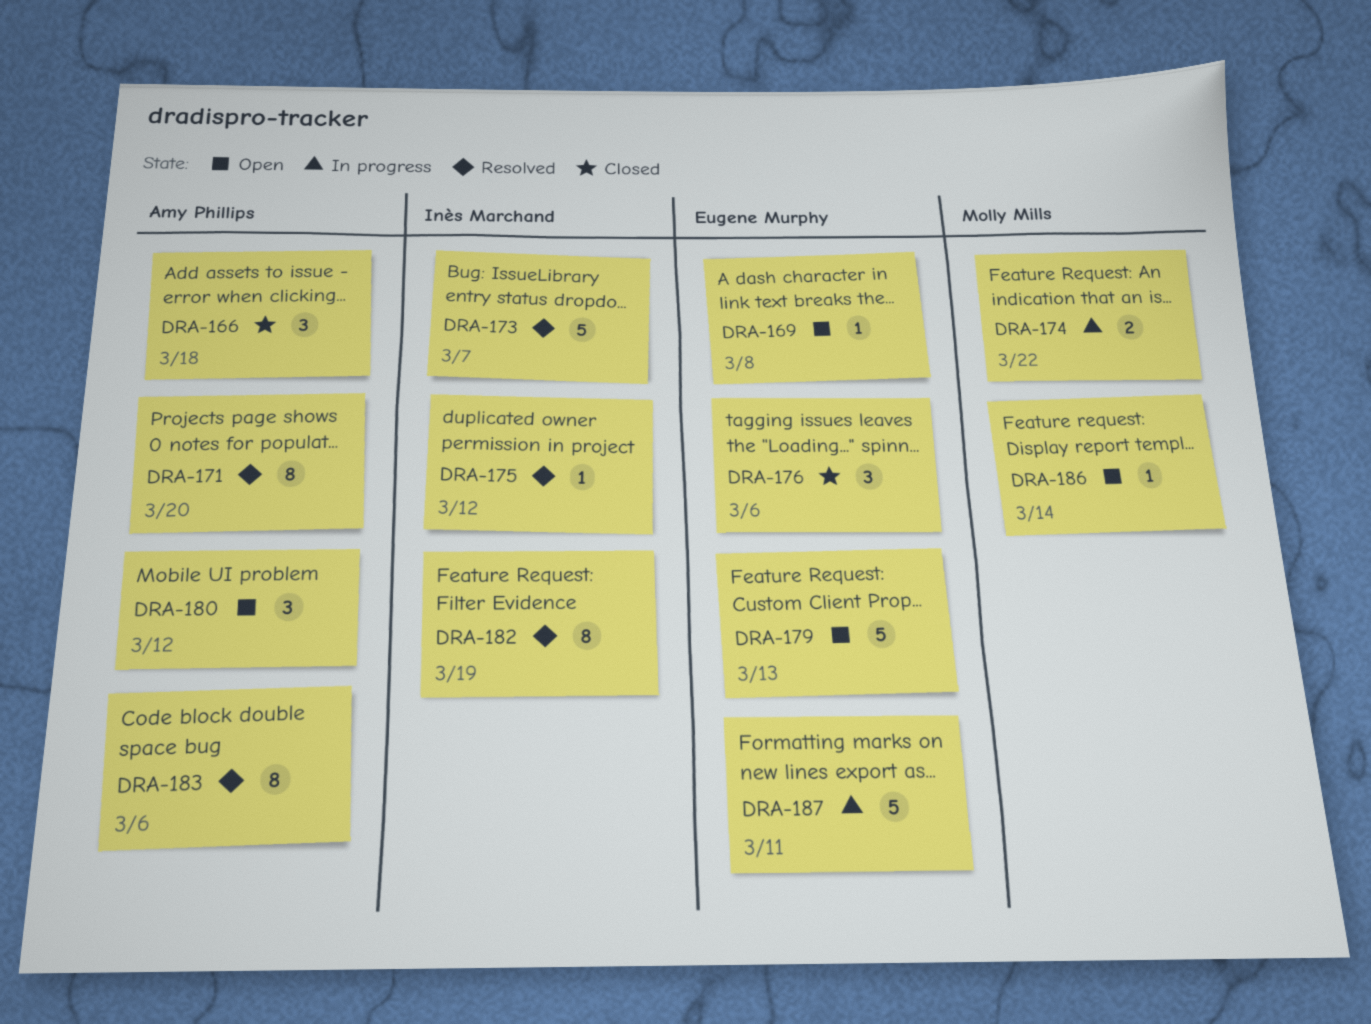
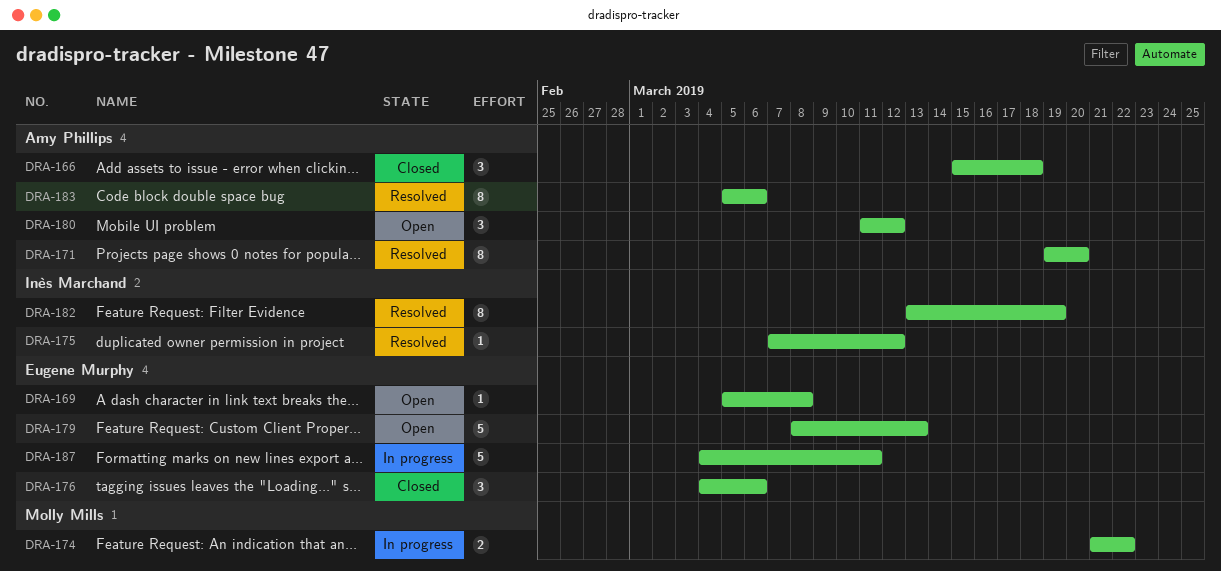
DRA-173: present -> none
DRA-186: present -> none

